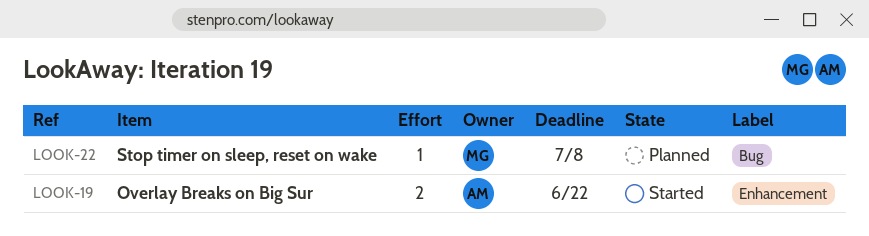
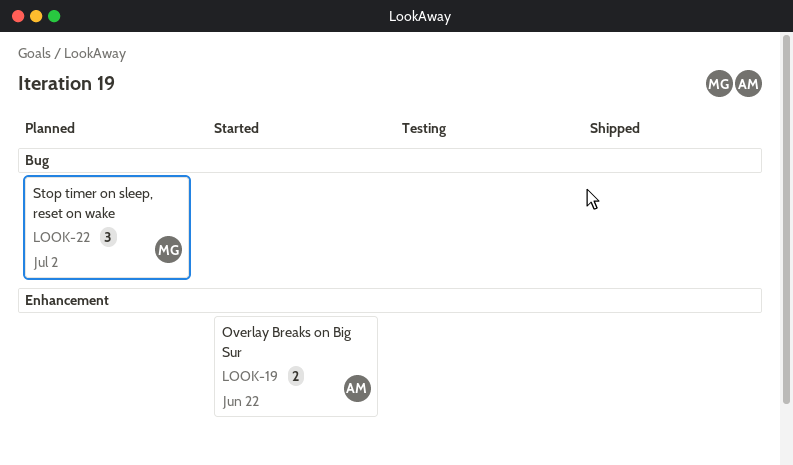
LOOK-22, estimate: 1 -> 3
LOOK-22, due: Jul 8 -> Jul 2

